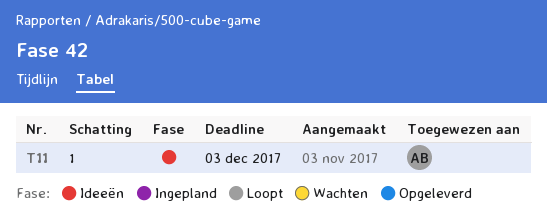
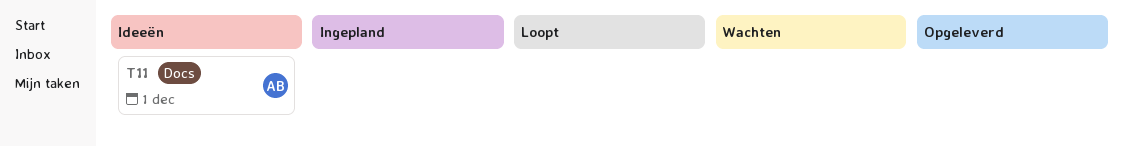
T11, due: Dec 3 -> Dec 1

